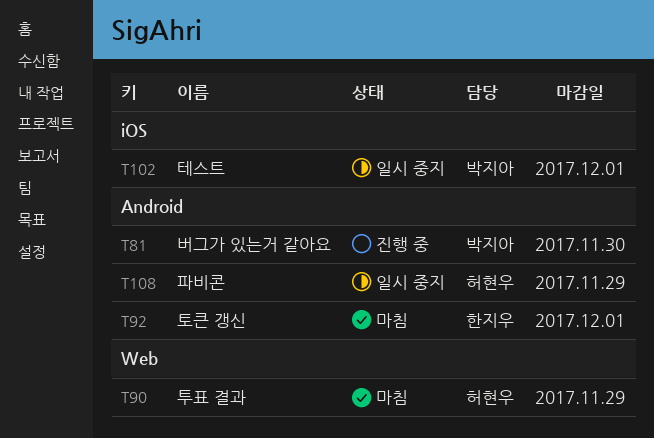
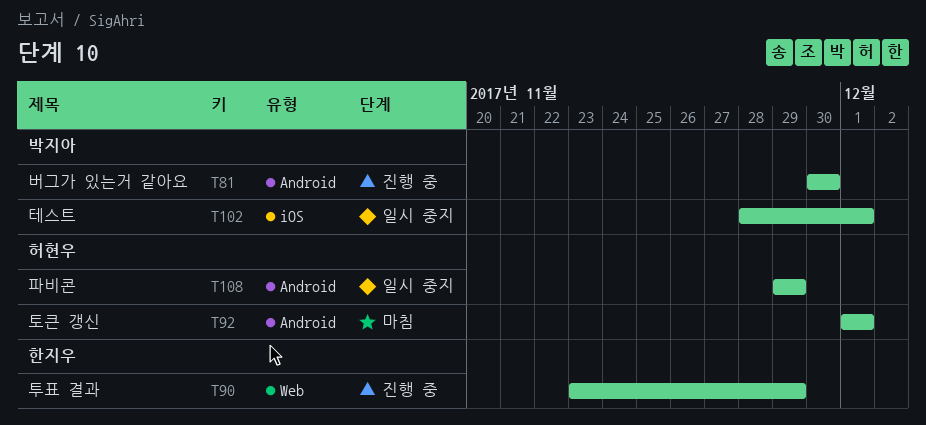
T90, status: 마침 -> 진행 중
T90, owner: 허현우 -> 한지우
T92, owner: 한지우 -> 허현우

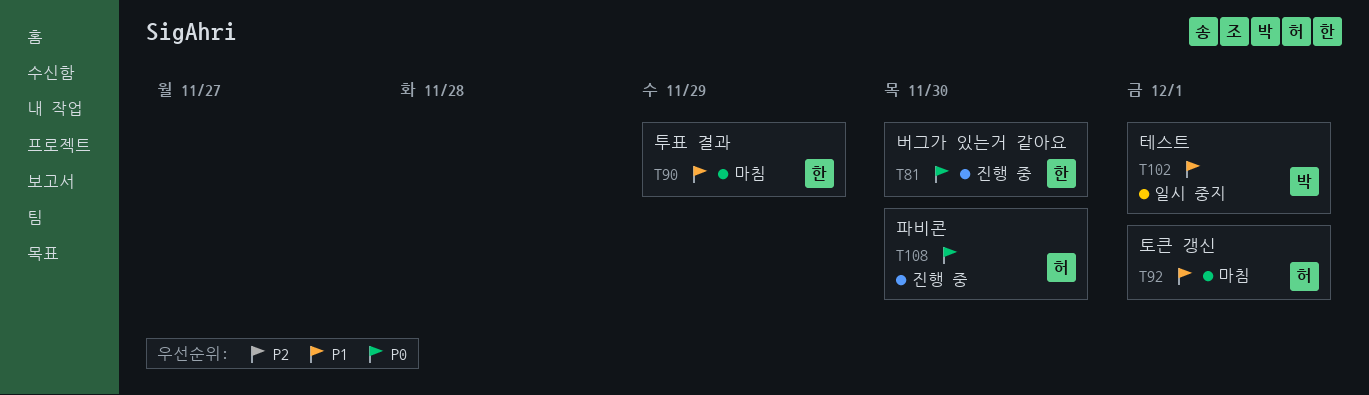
T81, owner: 박지아 -> 한지우
T90, status: 진행 중 -> 마침
T108, status: 일시 중지 -> 진행 중
T108, due: Nov 29 -> Nov 30

